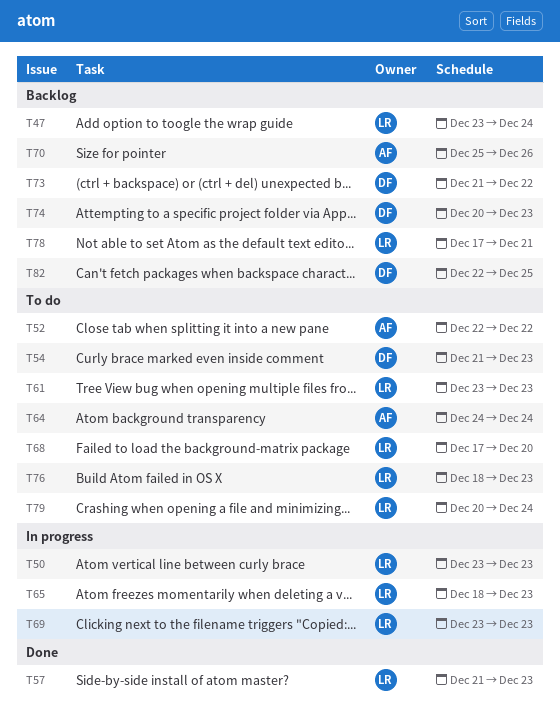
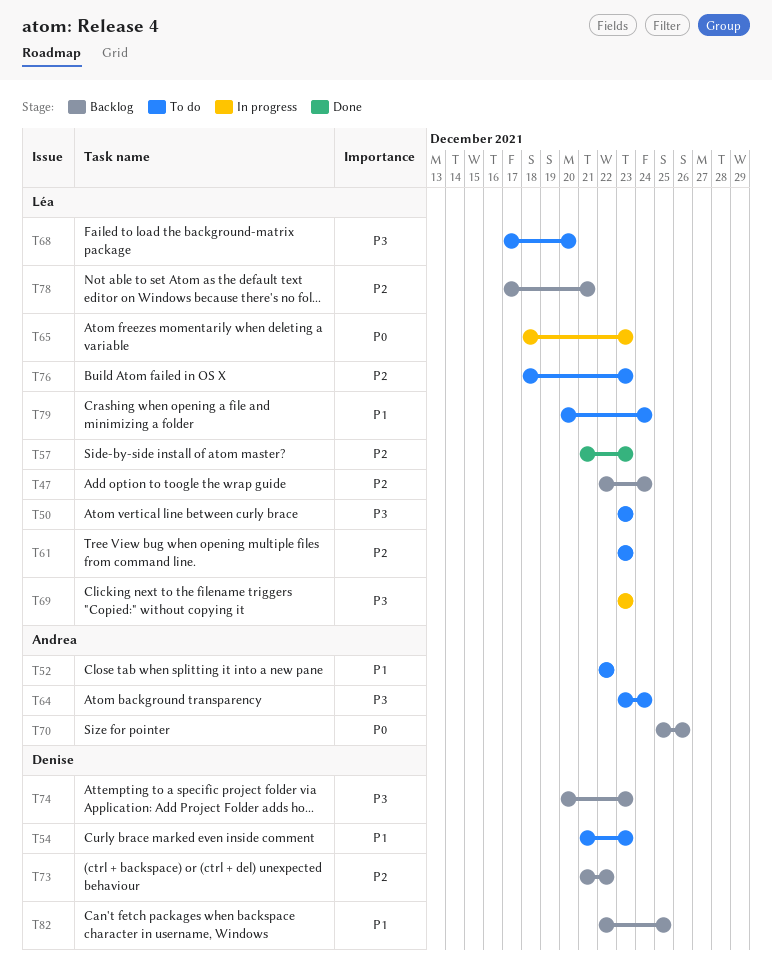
T47, start: Dec 23 -> Dec 22
T50, status: In progress -> To do
T64, start: Dec 24 -> Dec 23

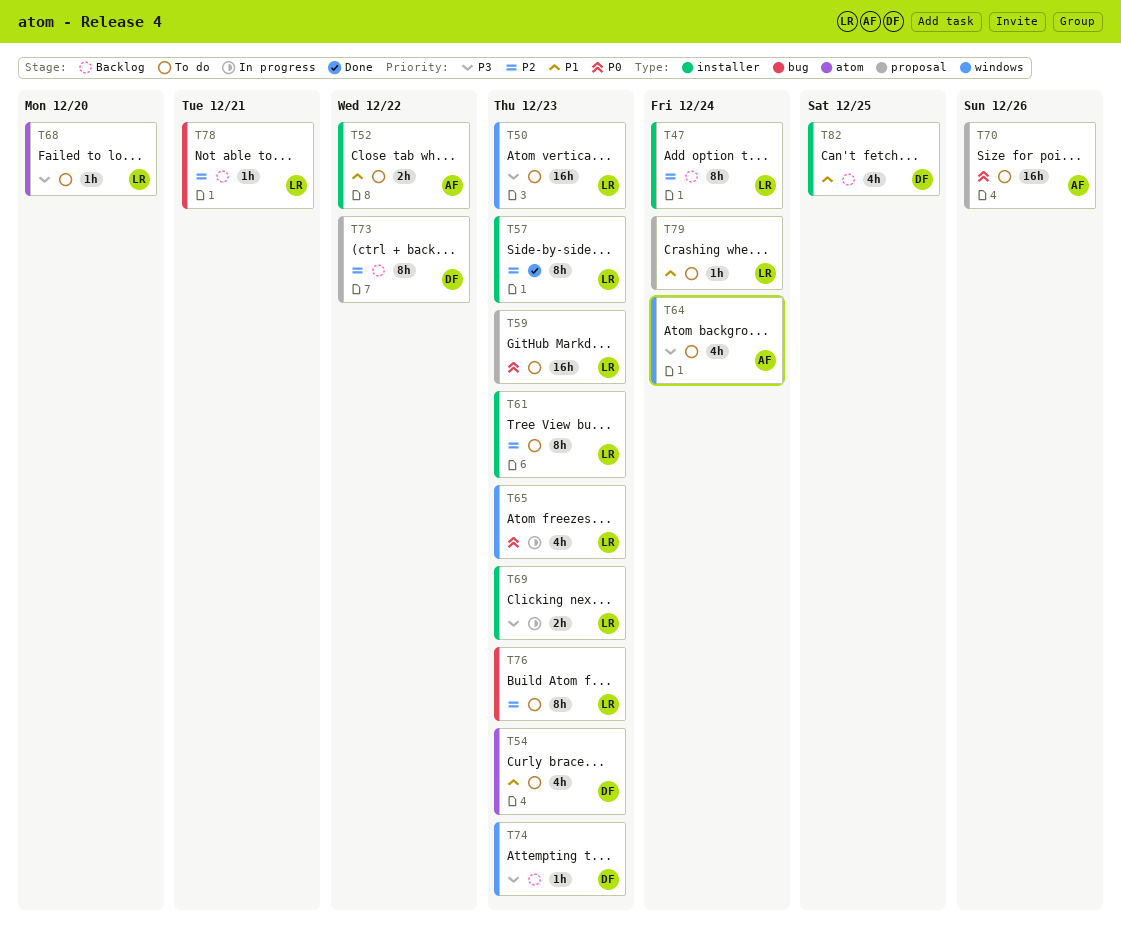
T59: none -> present
T70, status: Backlog -> To do

